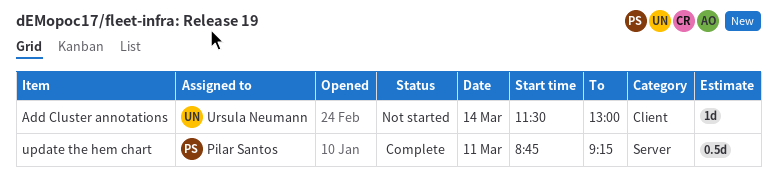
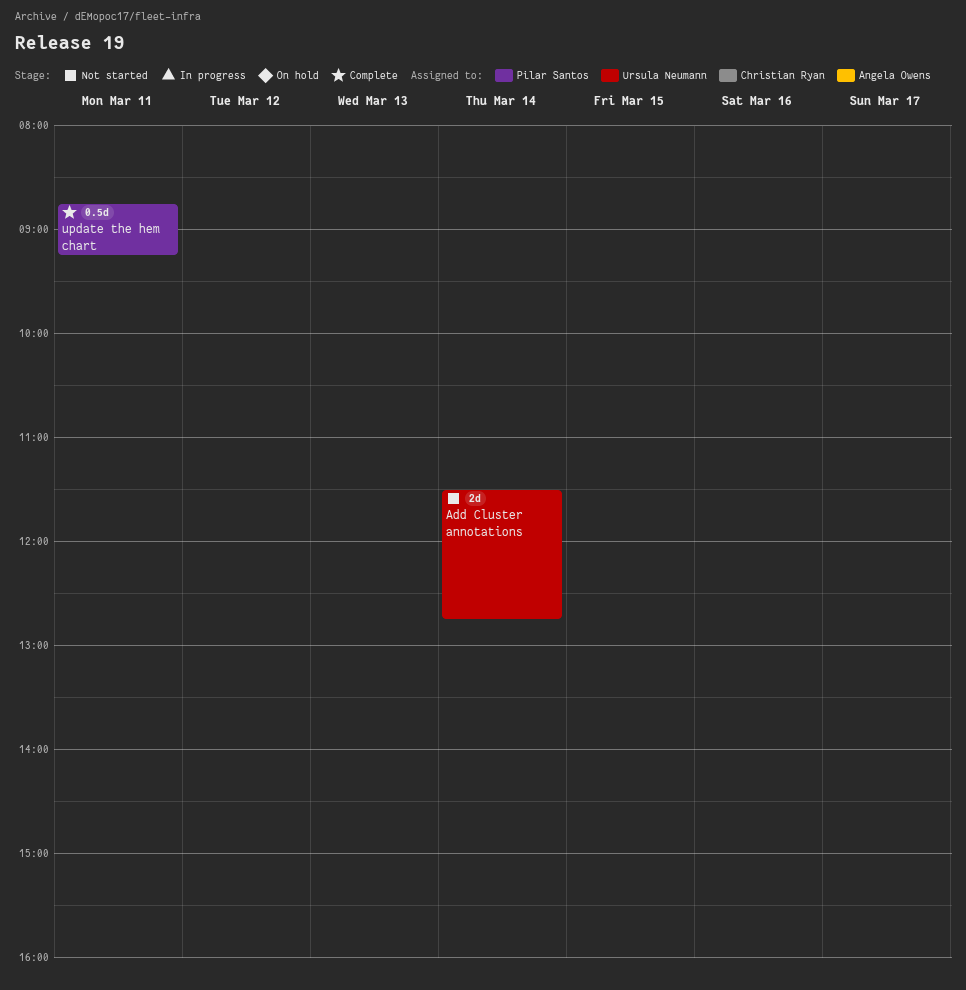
Add Cluster annotations, estimate: 1d -> 2d
Add Cluster annotations, ends: 13:00 -> 12:45

